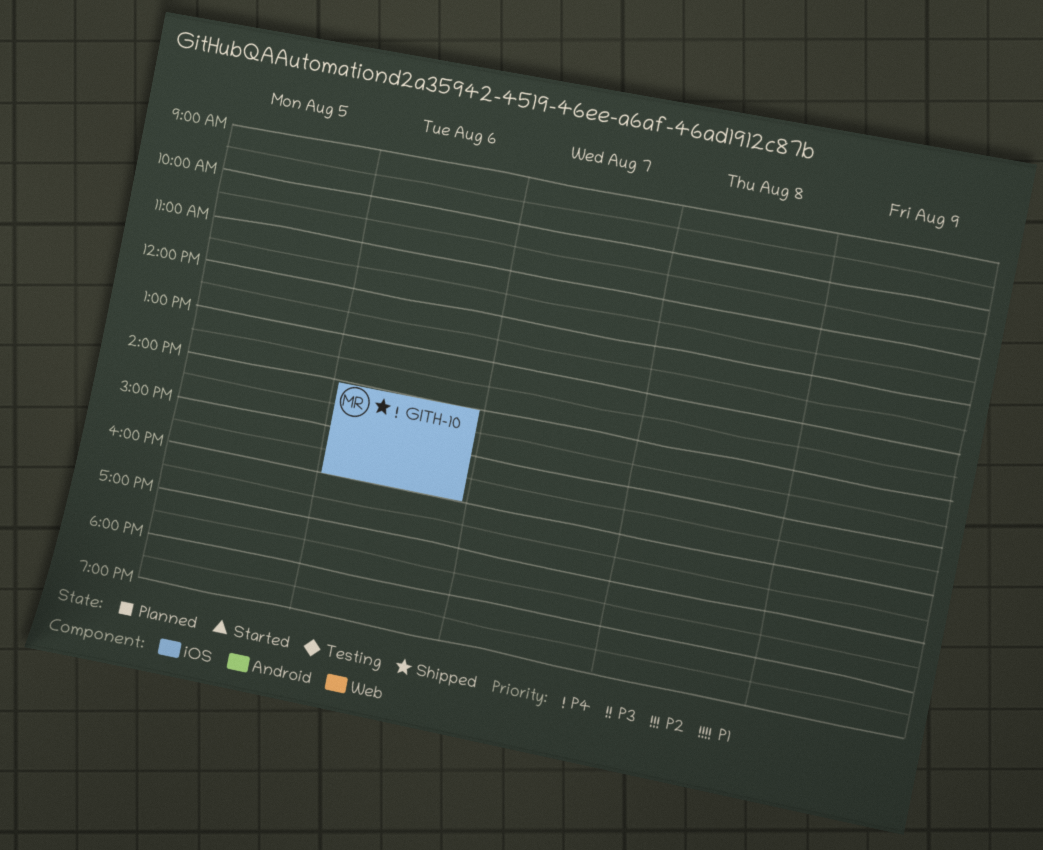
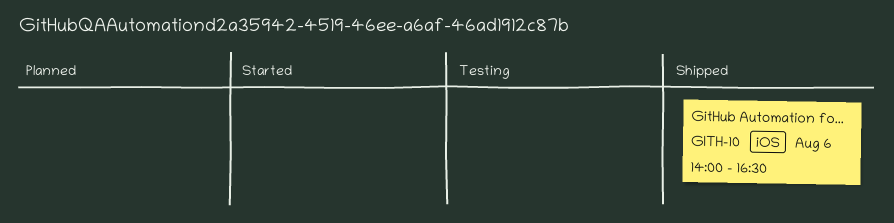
GITH-10, ends: 16:00 -> 16:30

